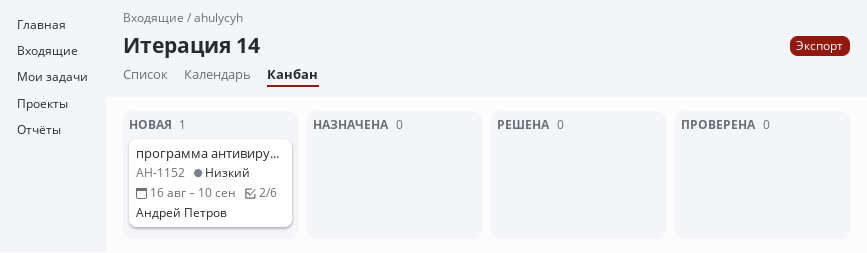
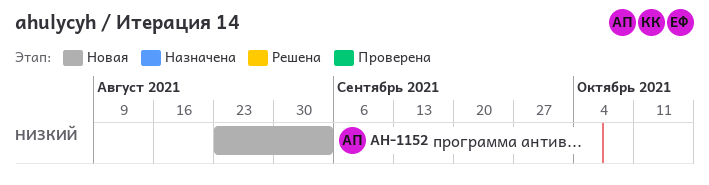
AH-1152, start: Aug 16 -> Aug 23
AH-1152, due: Sep 10 -> Sep 3

